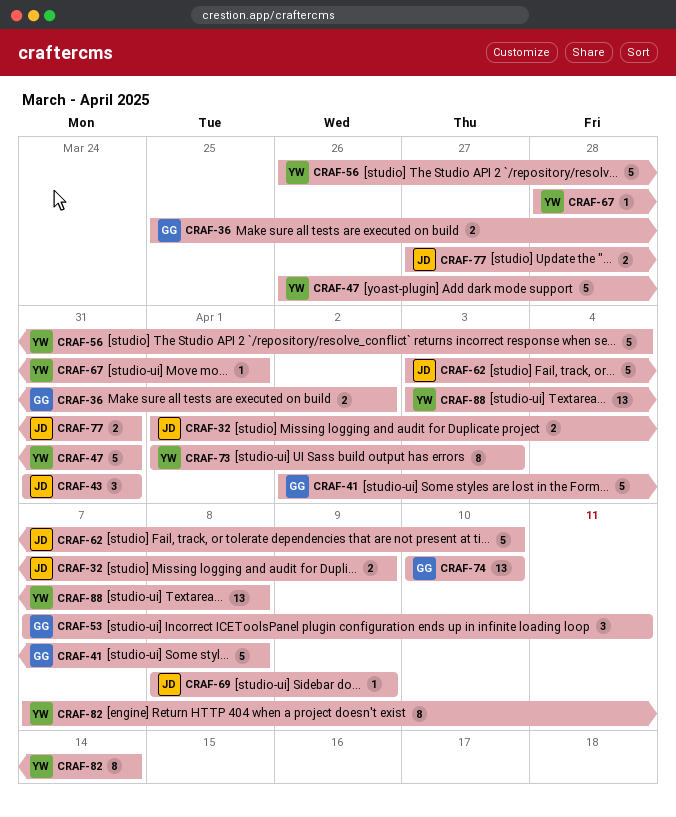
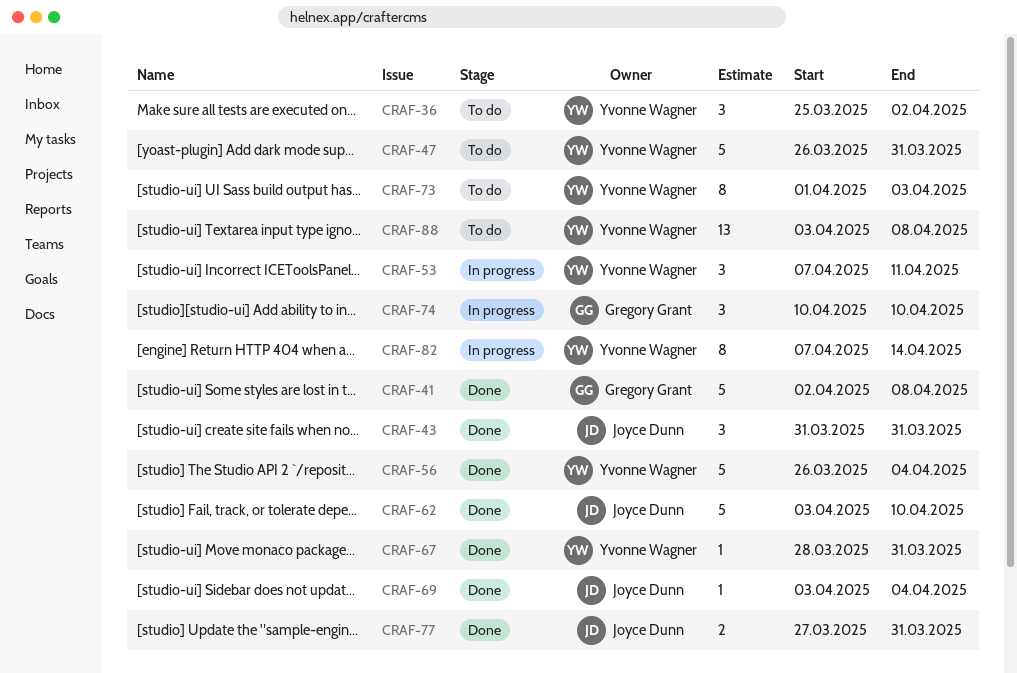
CRAF-32: present -> none
CRAF-36, owner: Gregory Grant -> Yvonne Wagner
CRAF-36, estimate: 2 -> 3
CRAF-53, owner: Gregory Grant -> Yvonne Wagner
CRAF-67, due: Apr 1 -> Mar 31
CRAF-69, start: Apr 8 -> Apr 3
CRAF-69, due: Apr 9 -> Apr 4
CRAF-74, estimate: 13 -> 3

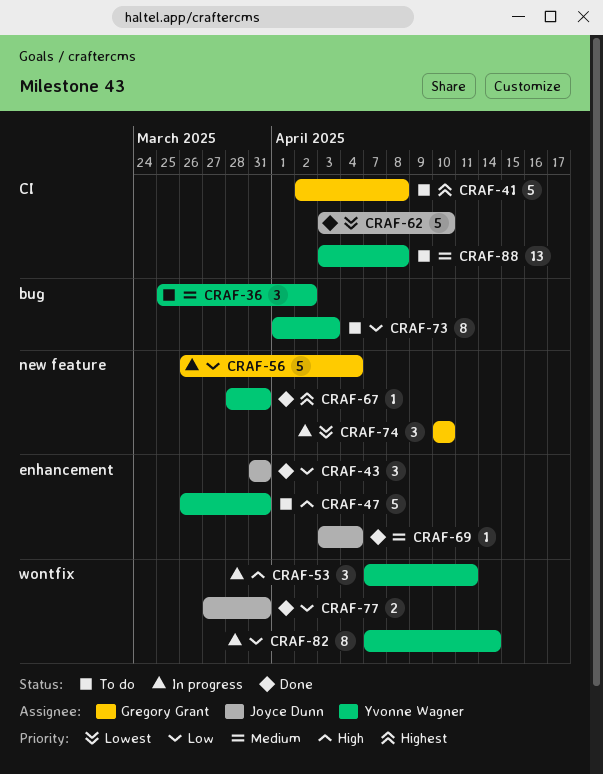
CRAF-41, status: Done -> To do
CRAF-56, status: Done -> In progress
CRAF-56, owner: Yvonne Wagner -> Gregory Grant

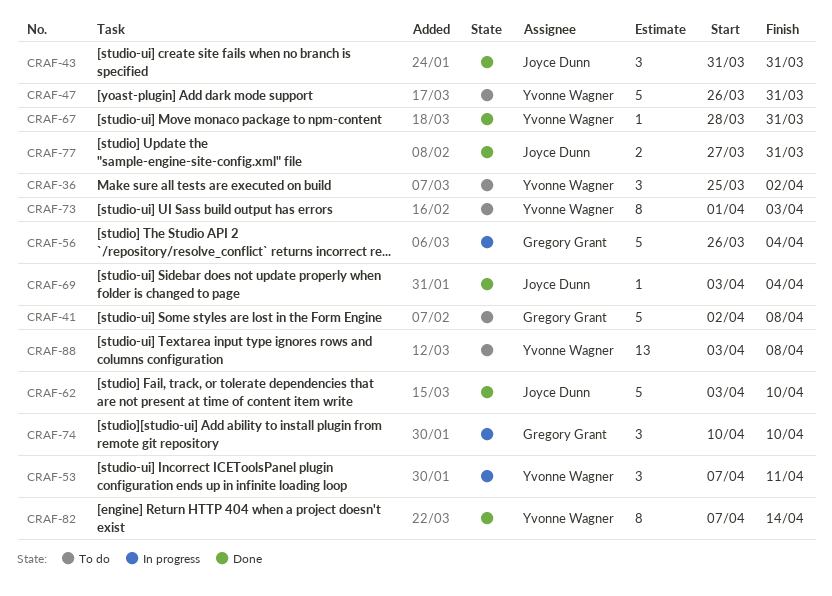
CRAF-82, status: In progress -> Done

